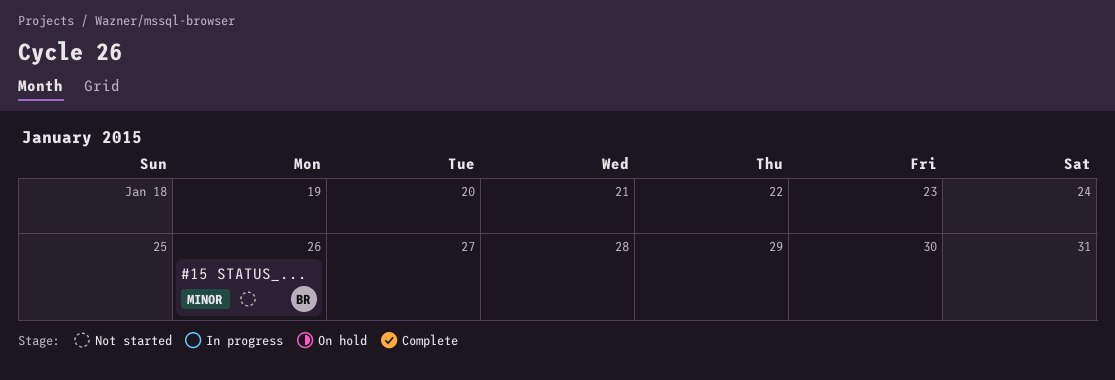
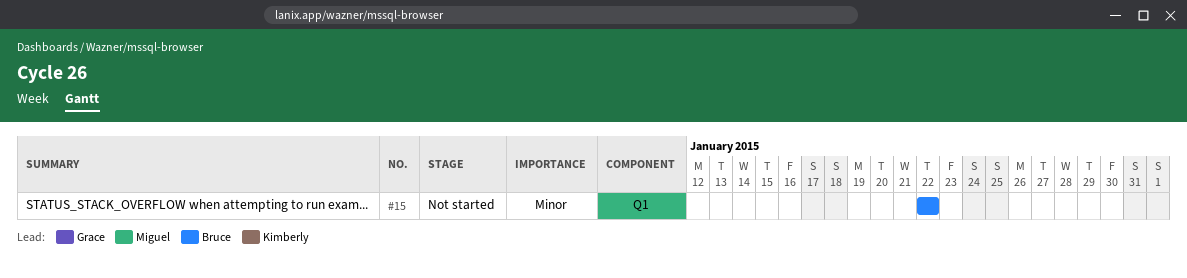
#15, due: Jan 26 -> Jan 22

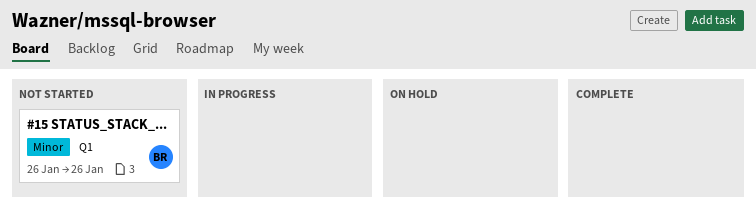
#15, start: Jan 22 -> Jan 26
#15, due: Jan 22 -> Jan 26

